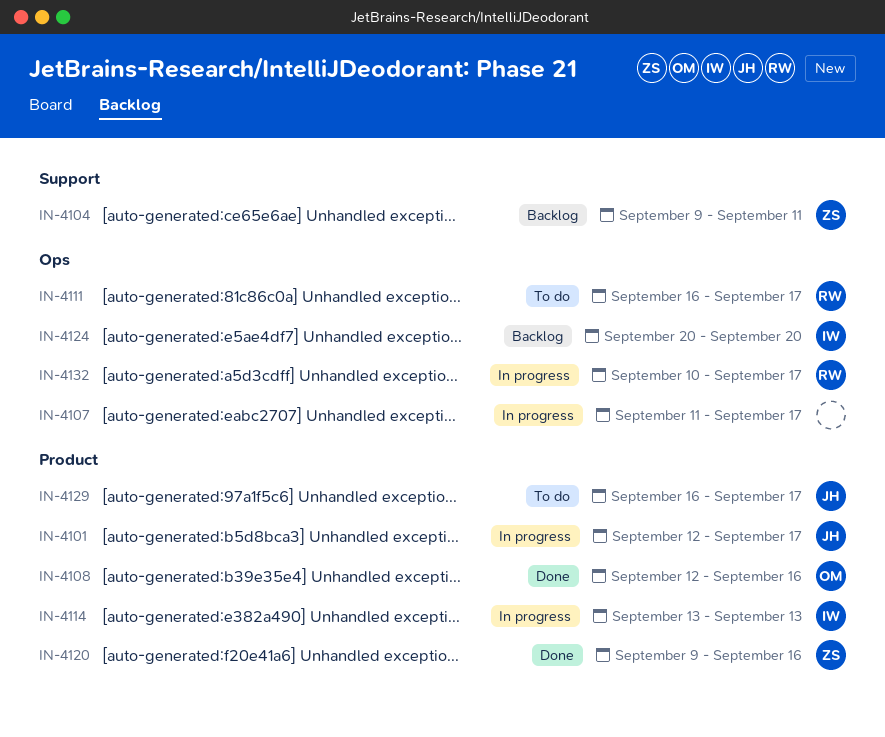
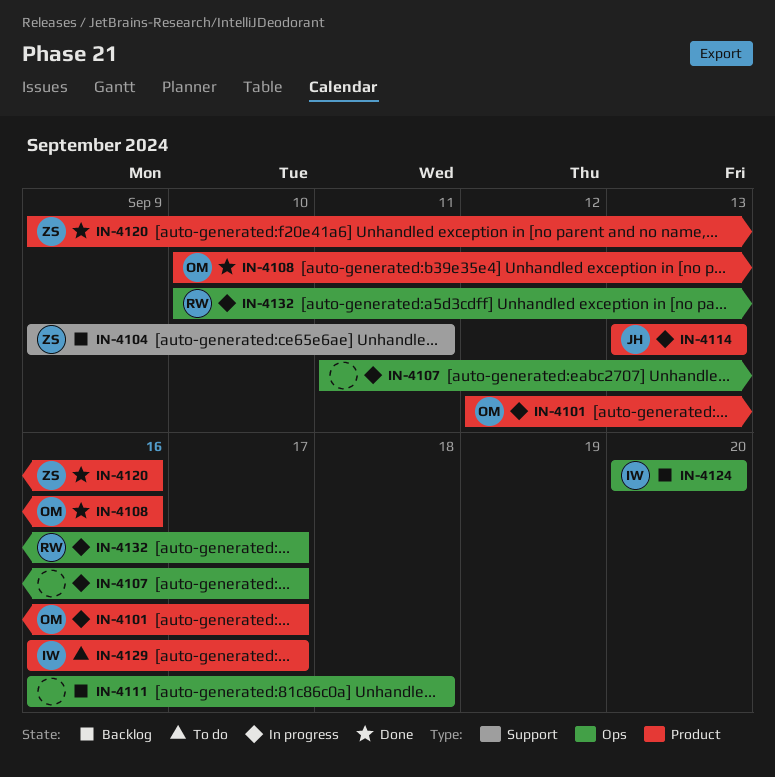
IN-4101, owner: JH -> OM
IN-4108, start: Sep 12 -> Sep 10
IN-4111, status: To do -> Backlog
IN-4111, owner: RW -> none
IN-4111, due: Sep 17 -> Sep 18
IN-4114, owner: IW -> JH
IN-4129, owner: JH -> IW

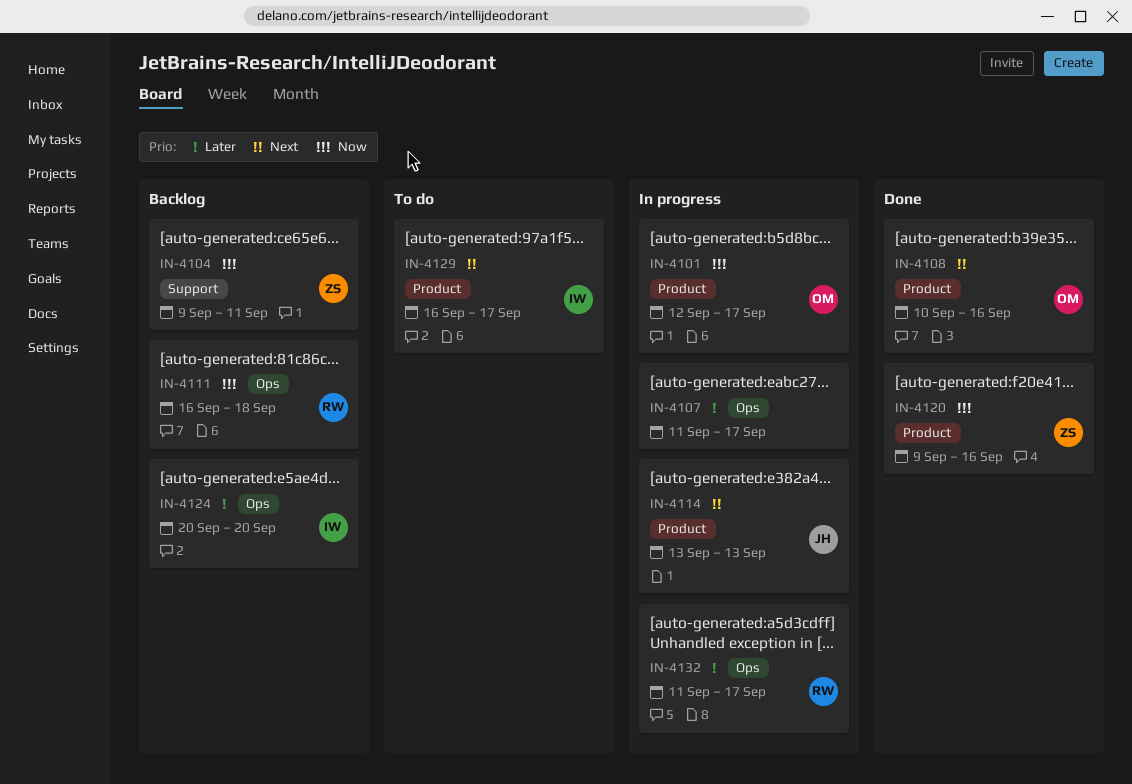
IN-4111, owner: none -> RW
IN-4132, start: Sep 10 -> Sep 11

